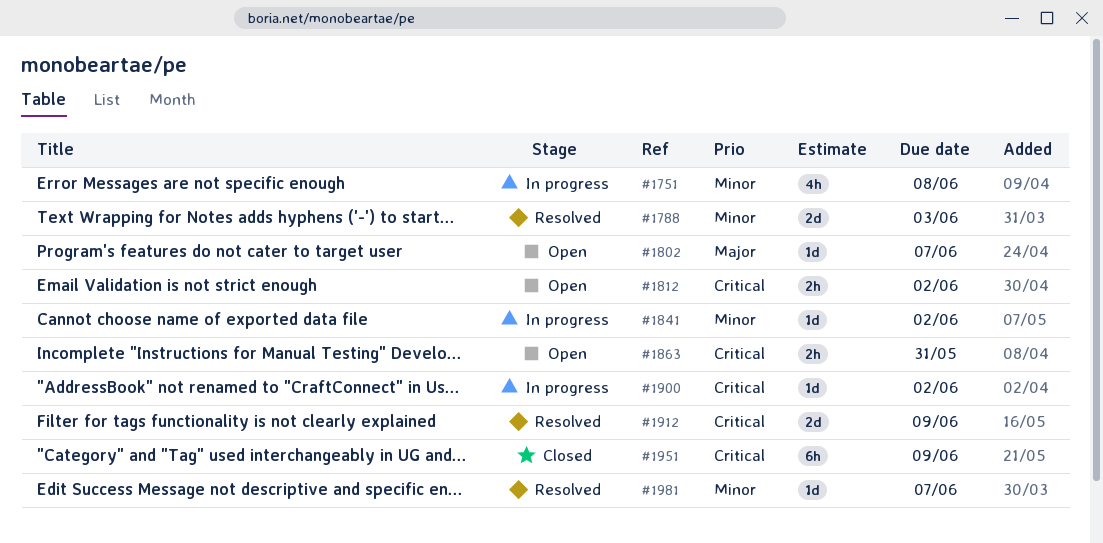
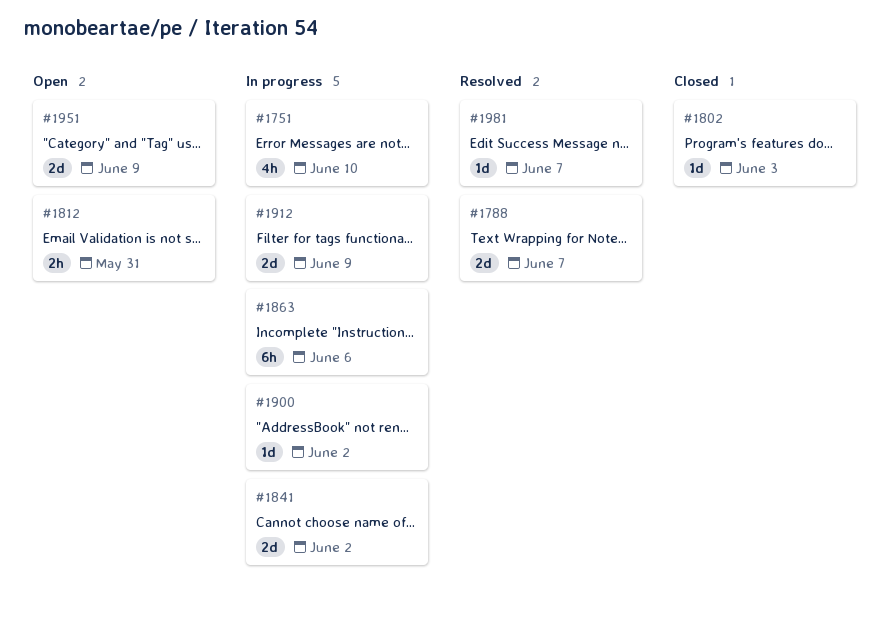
#1751, due: Jun 8 -> Jun 10
#1788, due: Jun 3 -> Jun 7
#1802, status: Open -> Closed
#1802, due: Jun 7 -> Jun 3
#1812, due: Jun 2 -> May 31
#1841, estimate: 1d -> 2d
#1863, status: Open -> In progress
#1863, estimate: 2h -> 6h
#1863, due: May 31 -> Jun 6
#1912, status: Resolved -> In progress
#1951, status: Closed -> Open
#1951, estimate: 6h -> 2d

